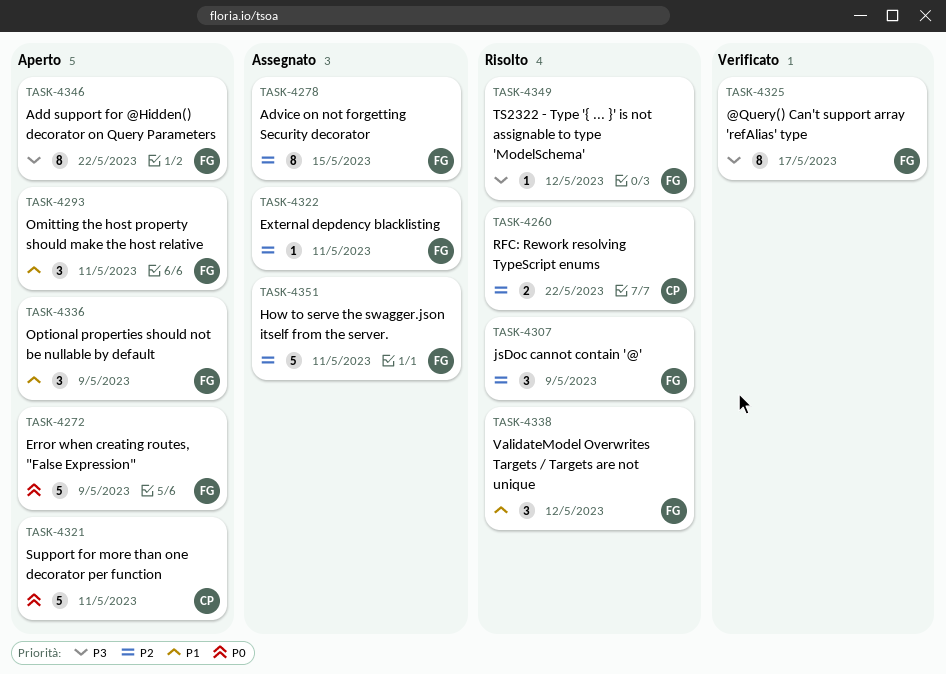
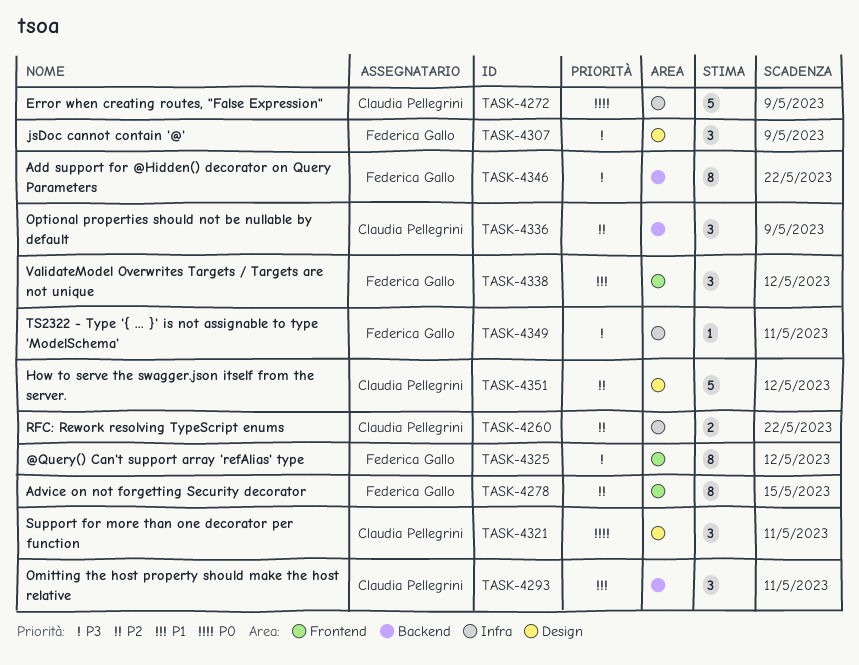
TASK-4272, owner: Federica Gallo -> Claudia Pellegrini
TASK-4293, owner: Federica Gallo -> Claudia Pellegrini
TASK-4307, priority: P2 -> P3
TASK-4321, estimate: 5 -> 3
TASK-4322: present -> none
TASK-4325, due: May 17 -> May 12
TASK-4336, owner: Federica Gallo -> Claudia Pellegrini
TASK-4336, priority: P1 -> P2
TASK-4349, due: May 12 -> May 11
TASK-4351, owner: Federica Gallo -> Claudia Pellegrini
TASK-4351, due: May 11 -> May 12

